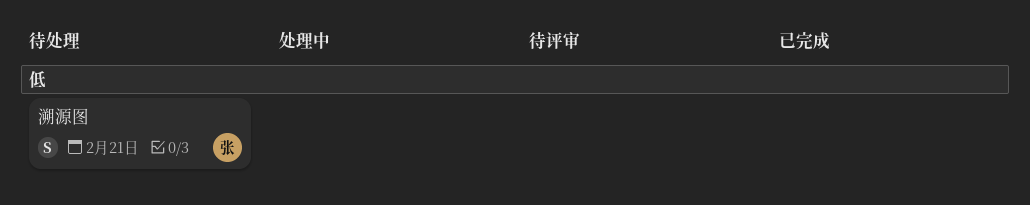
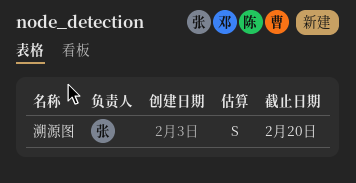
溯源图, due: Feb 21 -> Feb 20

